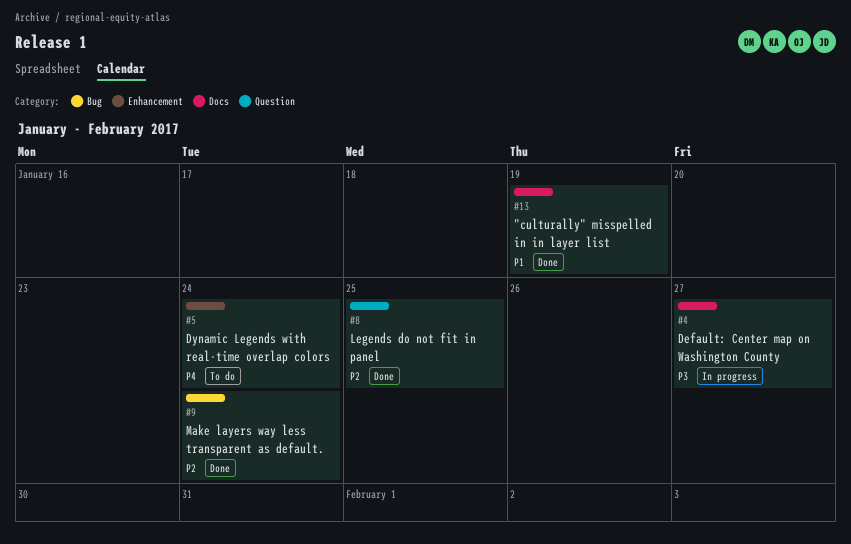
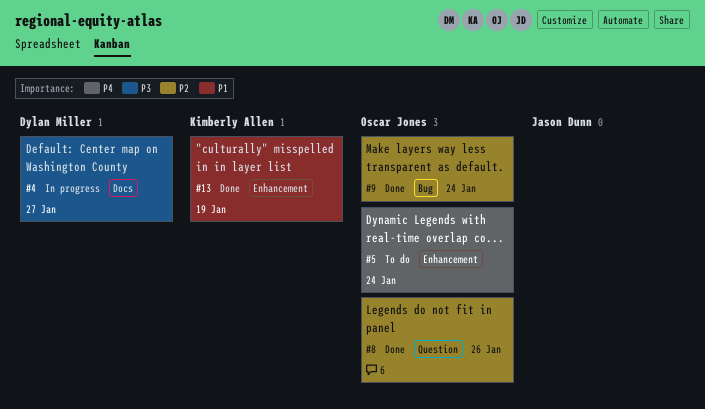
#8, due: Jan 25 -> Jan 26
#13, label: Docs -> Enhancement

